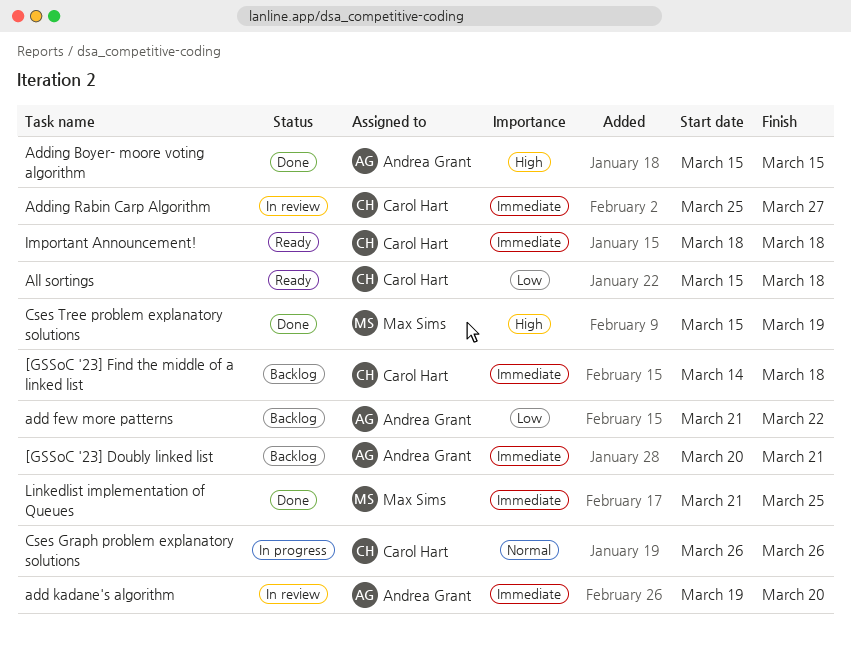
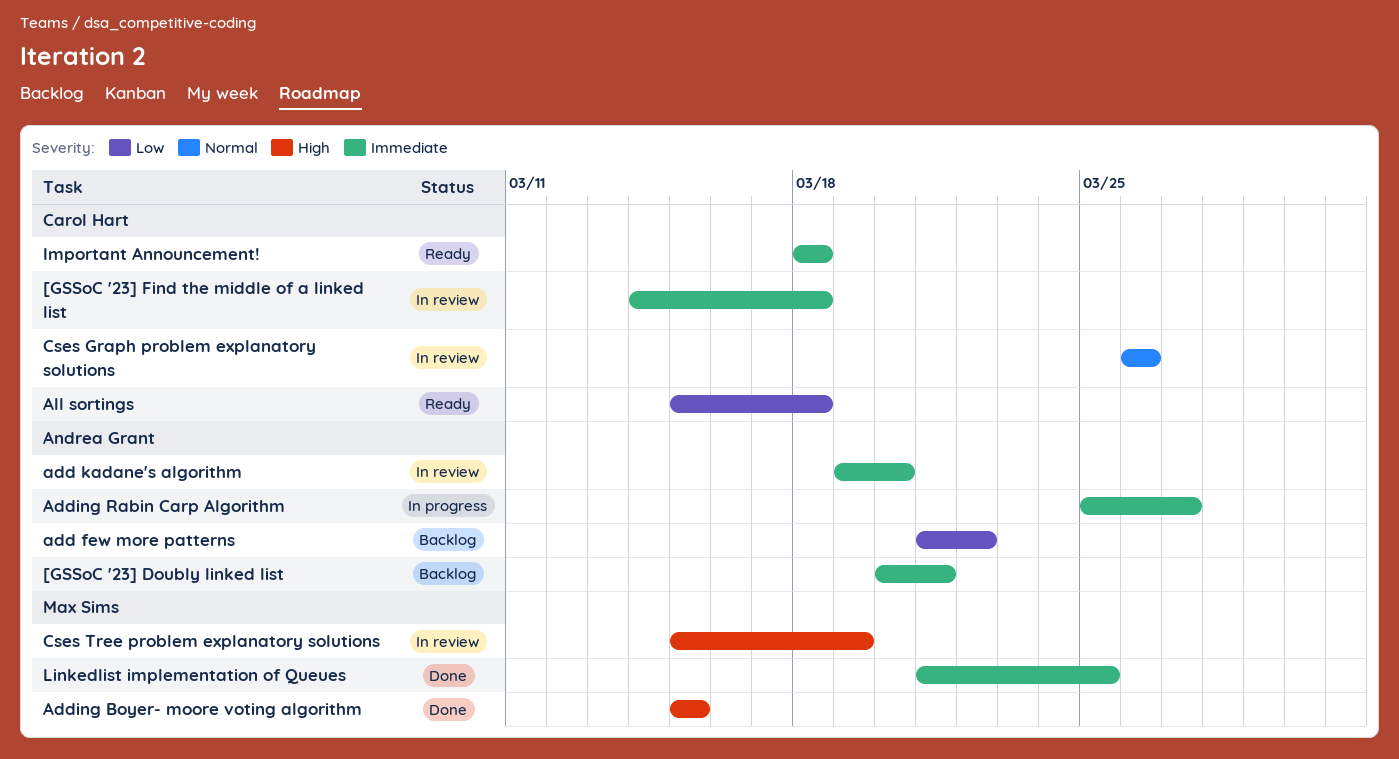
[GSSoC '23] Find the middle of a linked list, status: Backlog -> In review
Adding Boyer- moore voting algorithm, owner: Andrea Grant -> Max Sims
Adding Rabin Carp Algorithm, status: In review -> In progress
Adding Rabin Carp Algorithm, owner: Carol Hart -> Andrea Grant
Cses Graph problem explanatory solutions, status: In progress -> In review
Cses Tree problem explanatory solutions, status: Done -> In review

